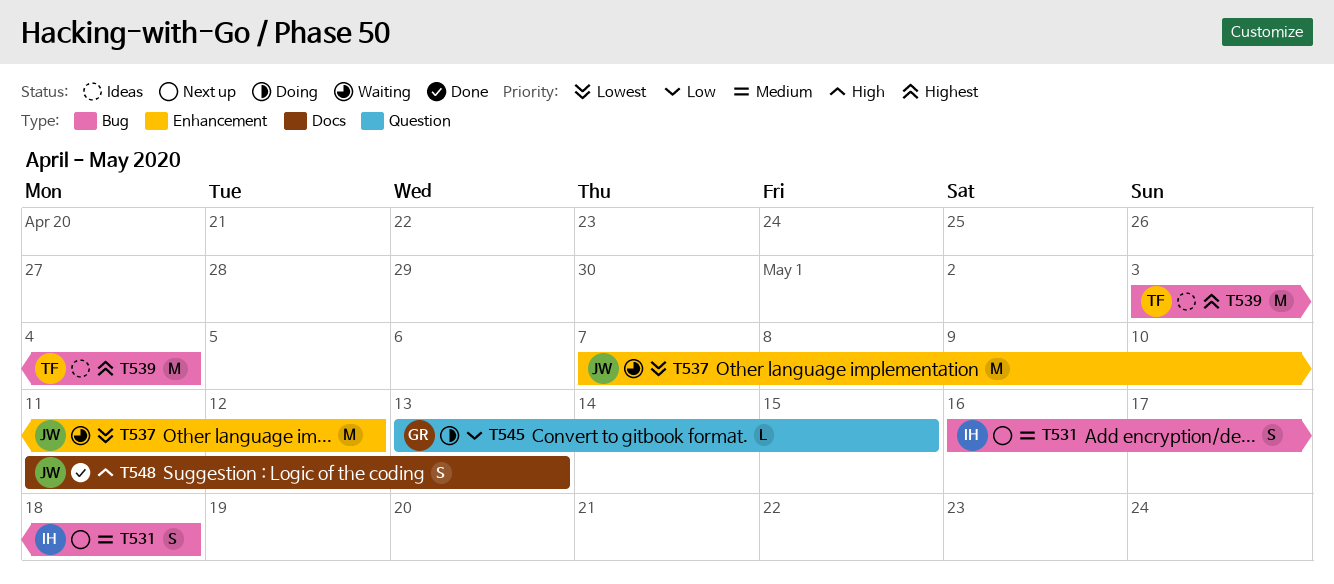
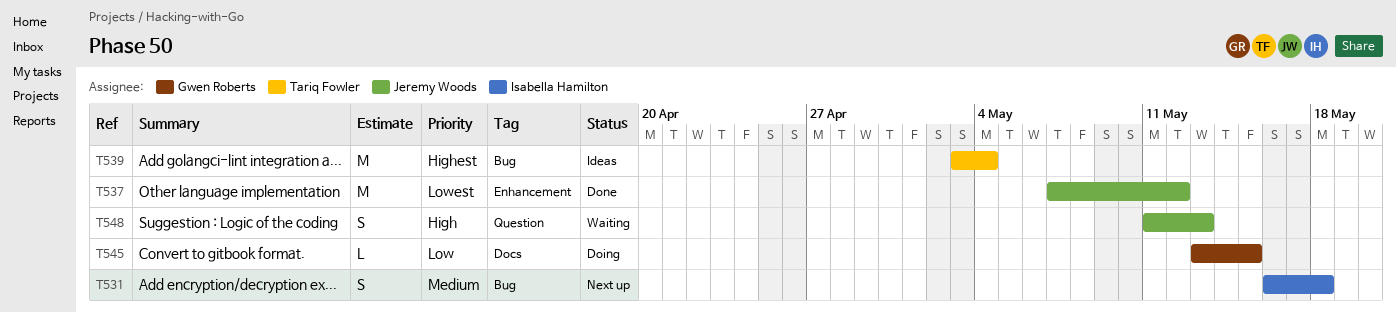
T537, status: Waiting -> Done
T545, label: Question -> Docs
T548, status: Done -> Waiting
T548, label: Docs -> Question

